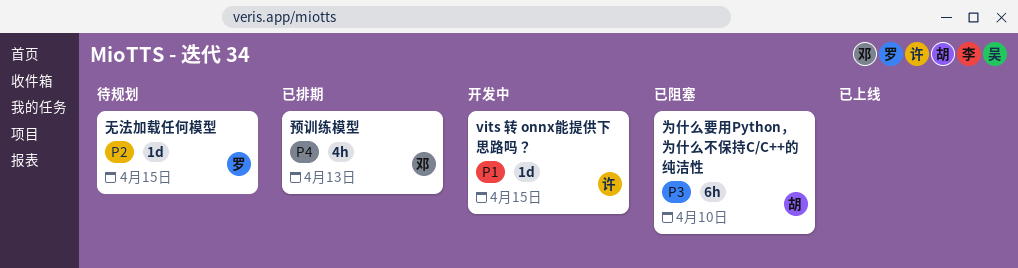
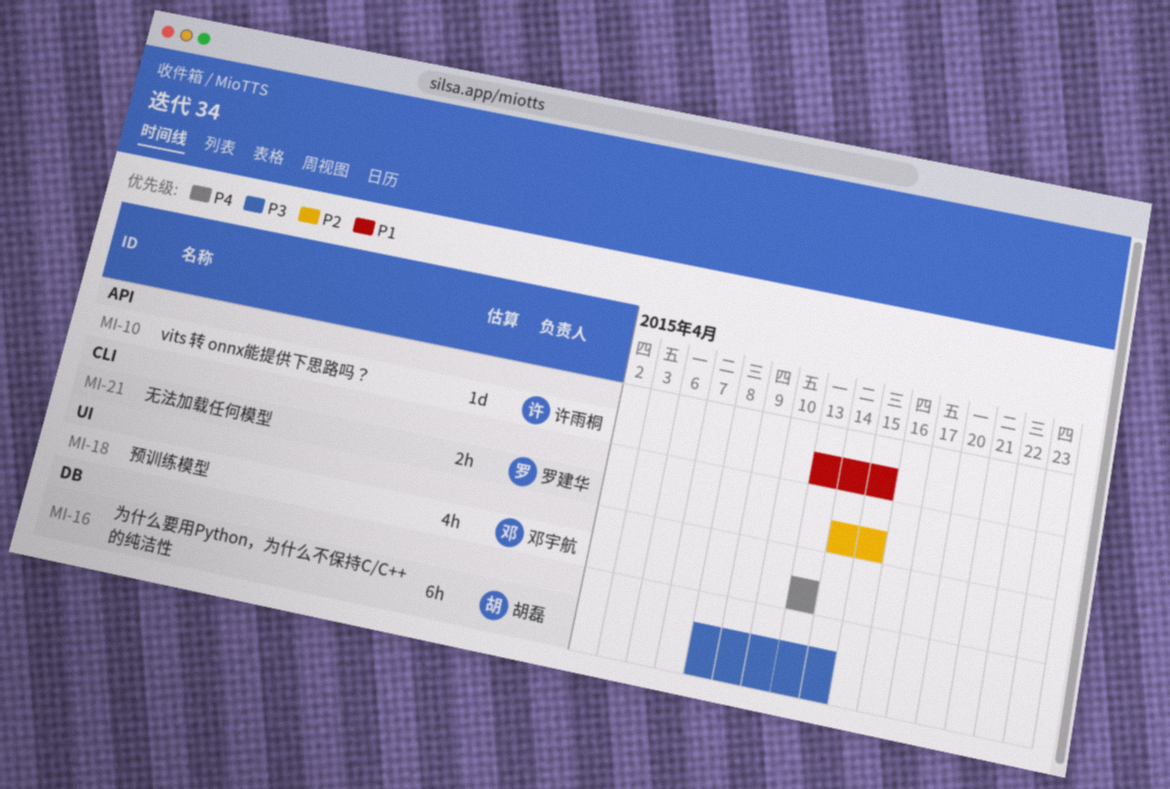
为什么要用Python，为什么不保持C/C++的纯洁性, due: Apr 10 -> Apr 14
无法加载任何模型, estimate: 1d -> 2h

